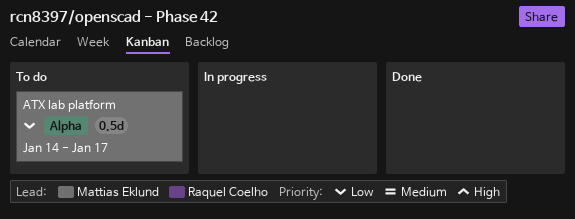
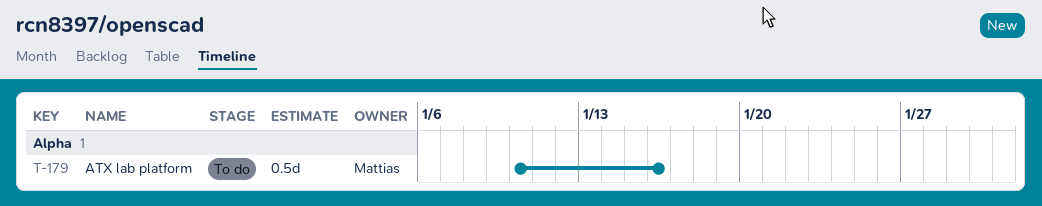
ATX lab platform, start: Jan 14 -> Jan 10
ATX lab platform, due: Jan 17 -> Jan 16

